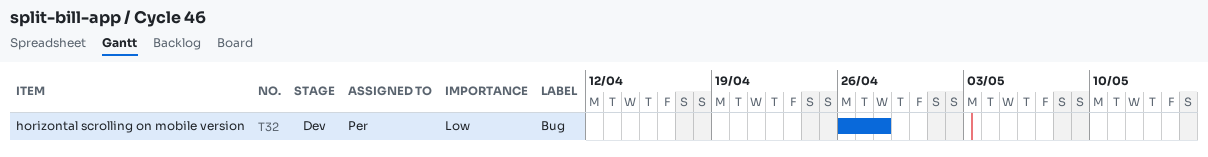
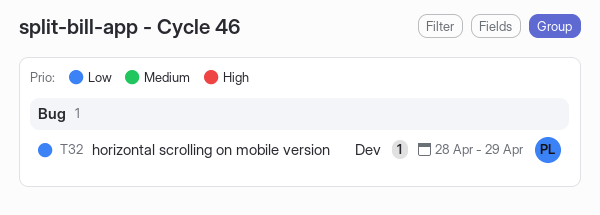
T32, start: Apr 26 -> Apr 28
T32, due: Apr 28 -> Apr 29

